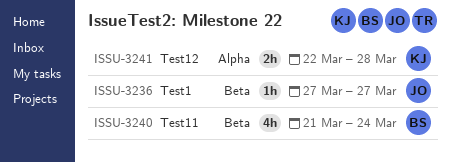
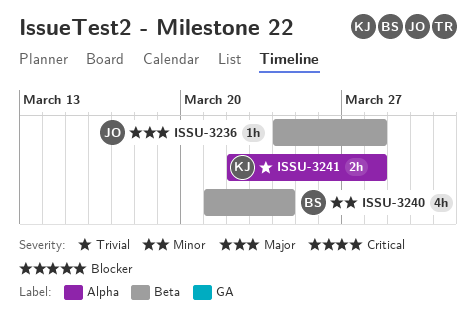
ISSU-3236, start: Mar 27 -> Mar 24
ISSU-3236, due: Mar 27 -> Mar 28

